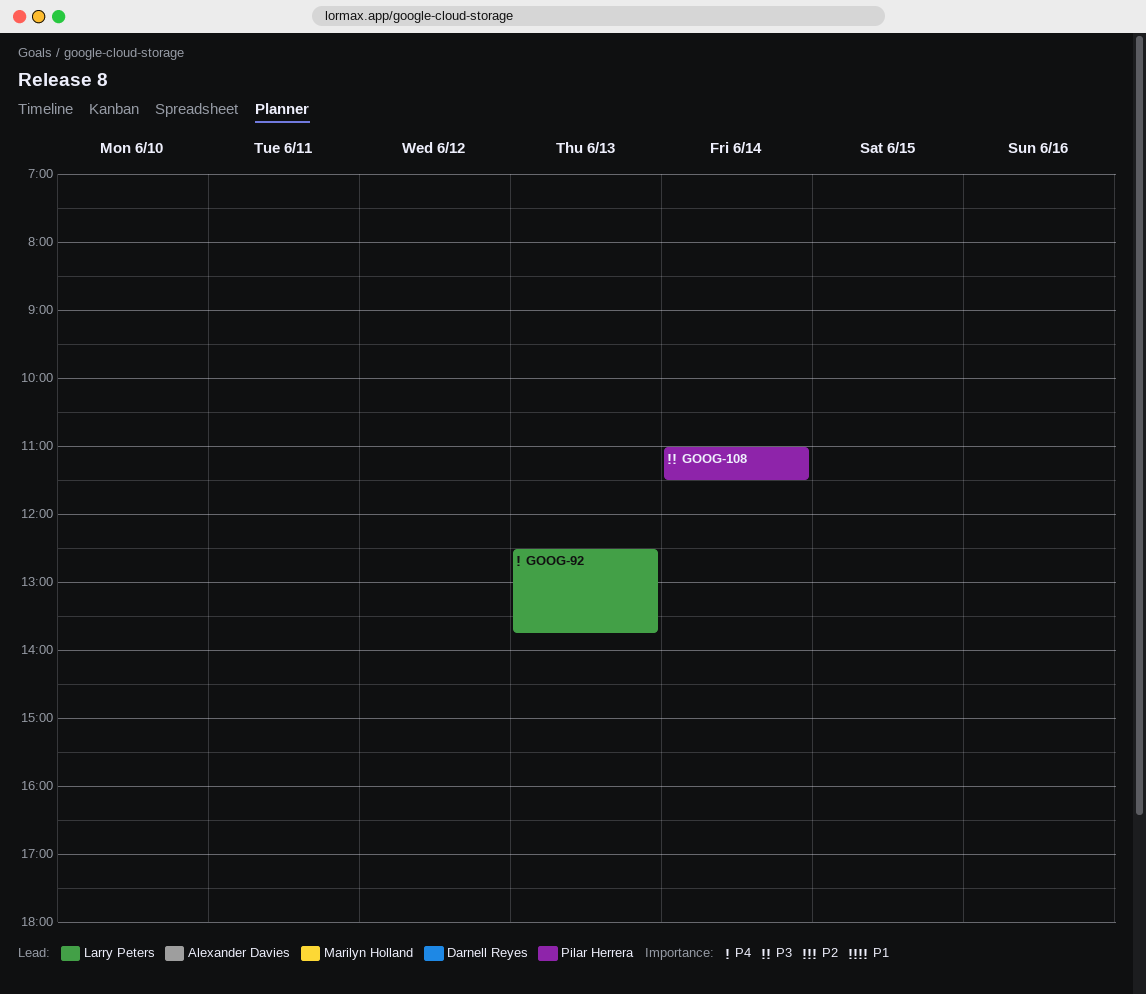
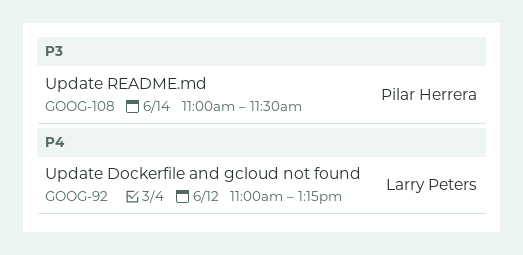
GOOG-92, day: Jun 13 -> Jun 12
GOOG-92, begins: 12:30 -> 11:00
GOOG-92, ends: 13:45 -> 13:15

